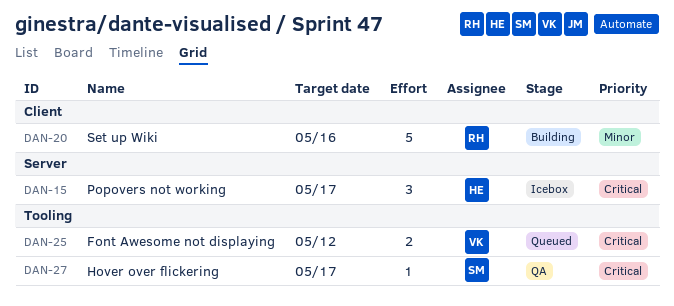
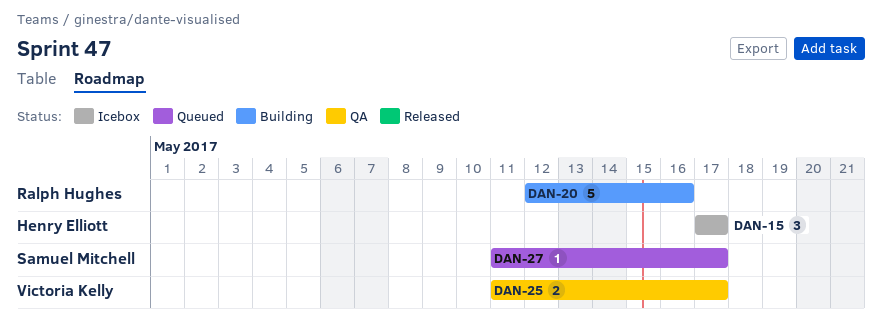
DAN-25, status: Queued -> QA
DAN-25, due: May 12 -> May 17
DAN-27, status: QA -> Queued

